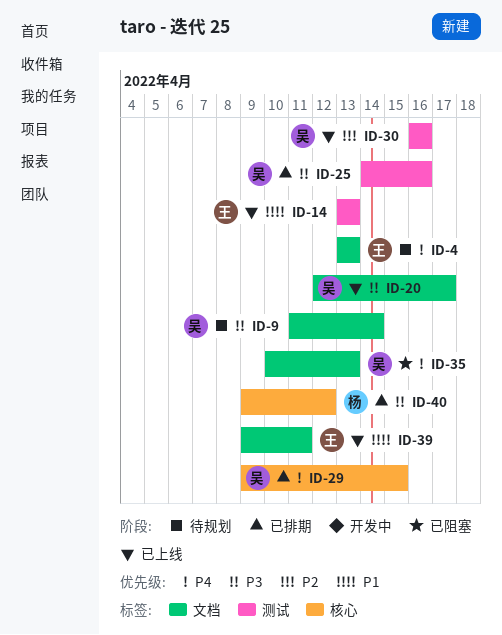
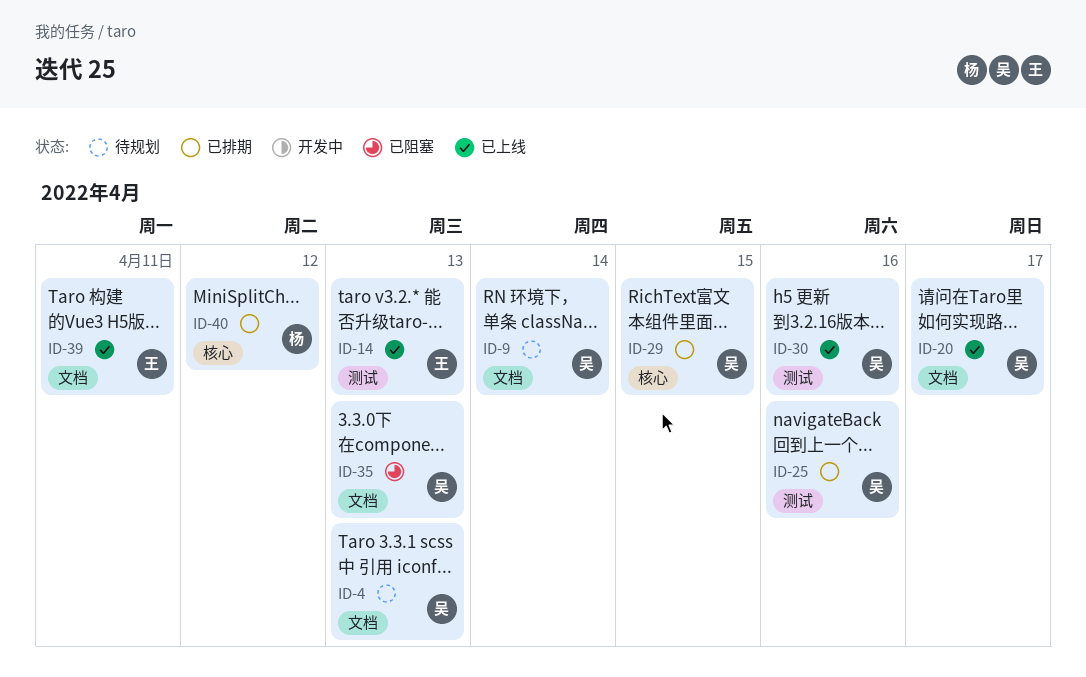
ID-4, owner: 王 -> 吴

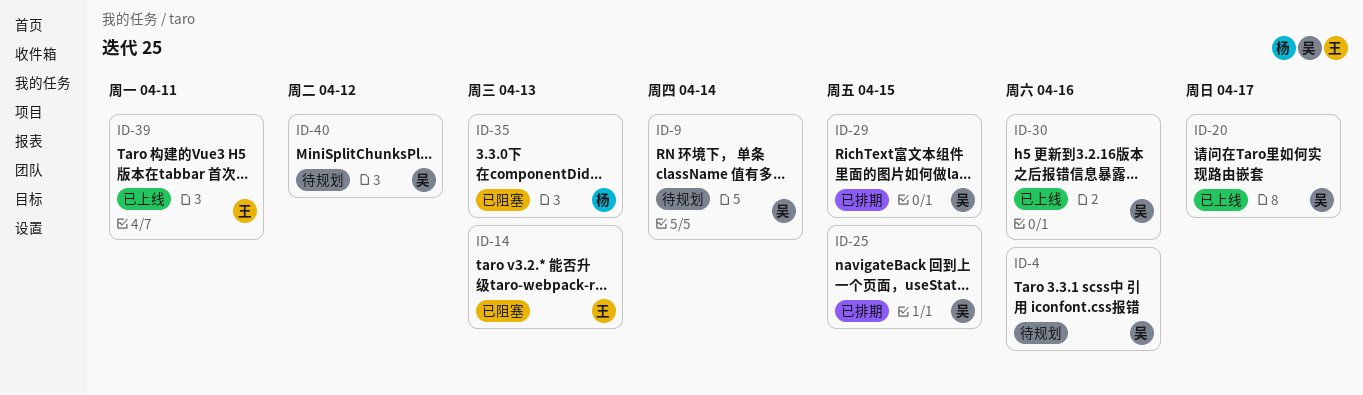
ID-4, due: Apr 13 -> Apr 16
ID-14, status: 已上线 -> 已阻塞
ID-25, due: Apr 16 -> Apr 15
ID-35, owner: 吴 -> 杨
ID-40, status: 已排期 -> 待规划
ID-40, owner: 杨 -> 吴

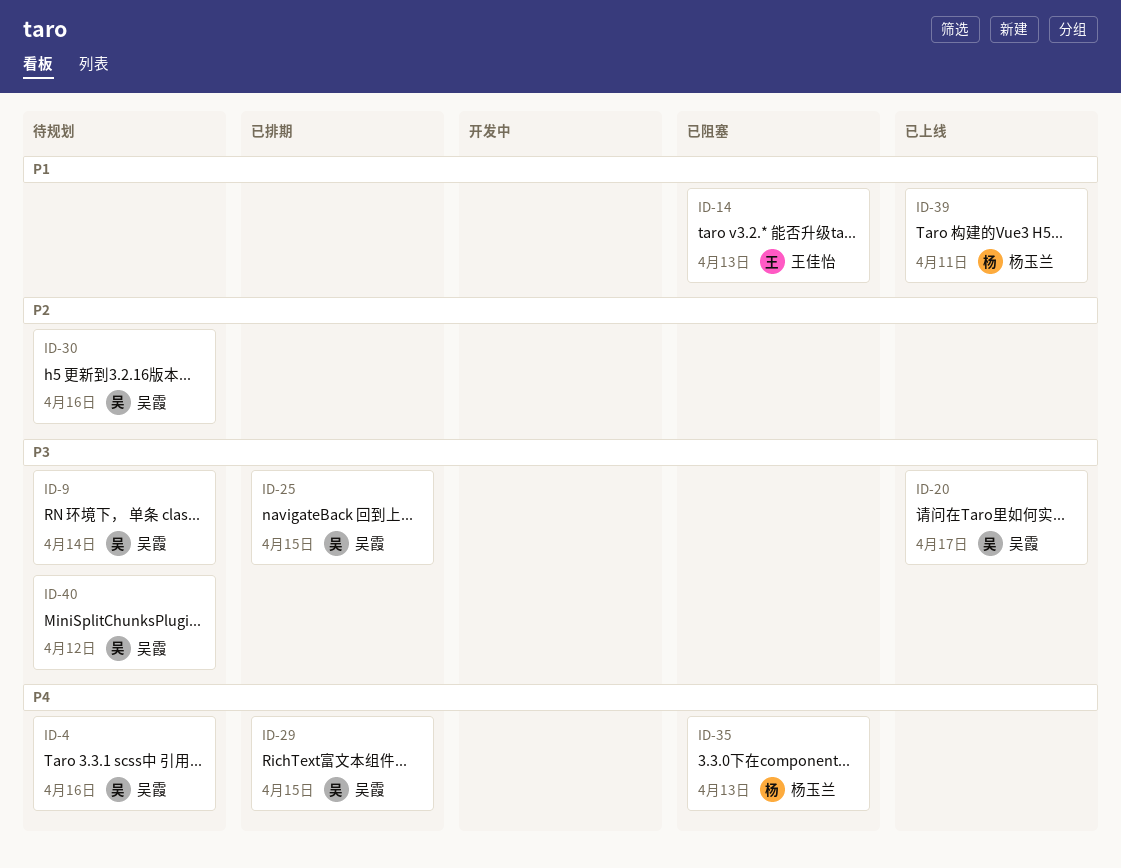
ID-30, status: 已上线 -> 待规划
ID-39, owner: 王佳怡 -> 杨玉兰

